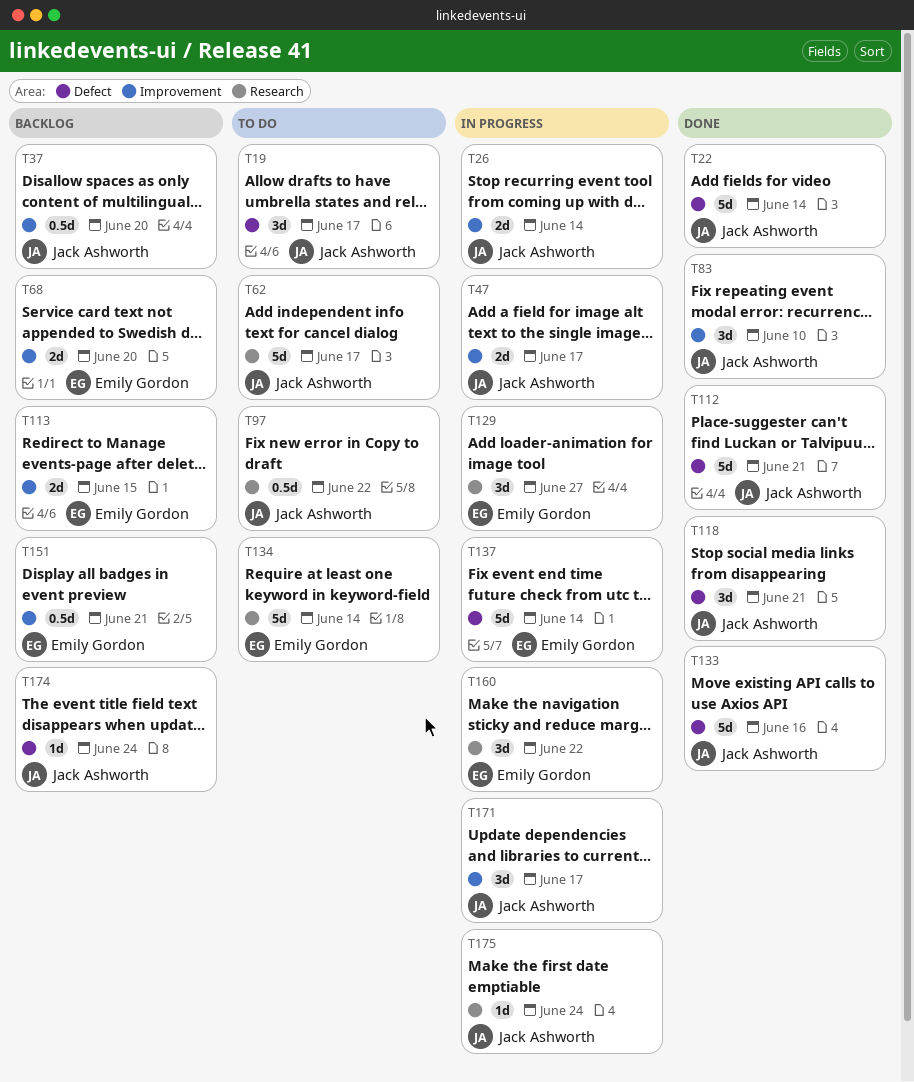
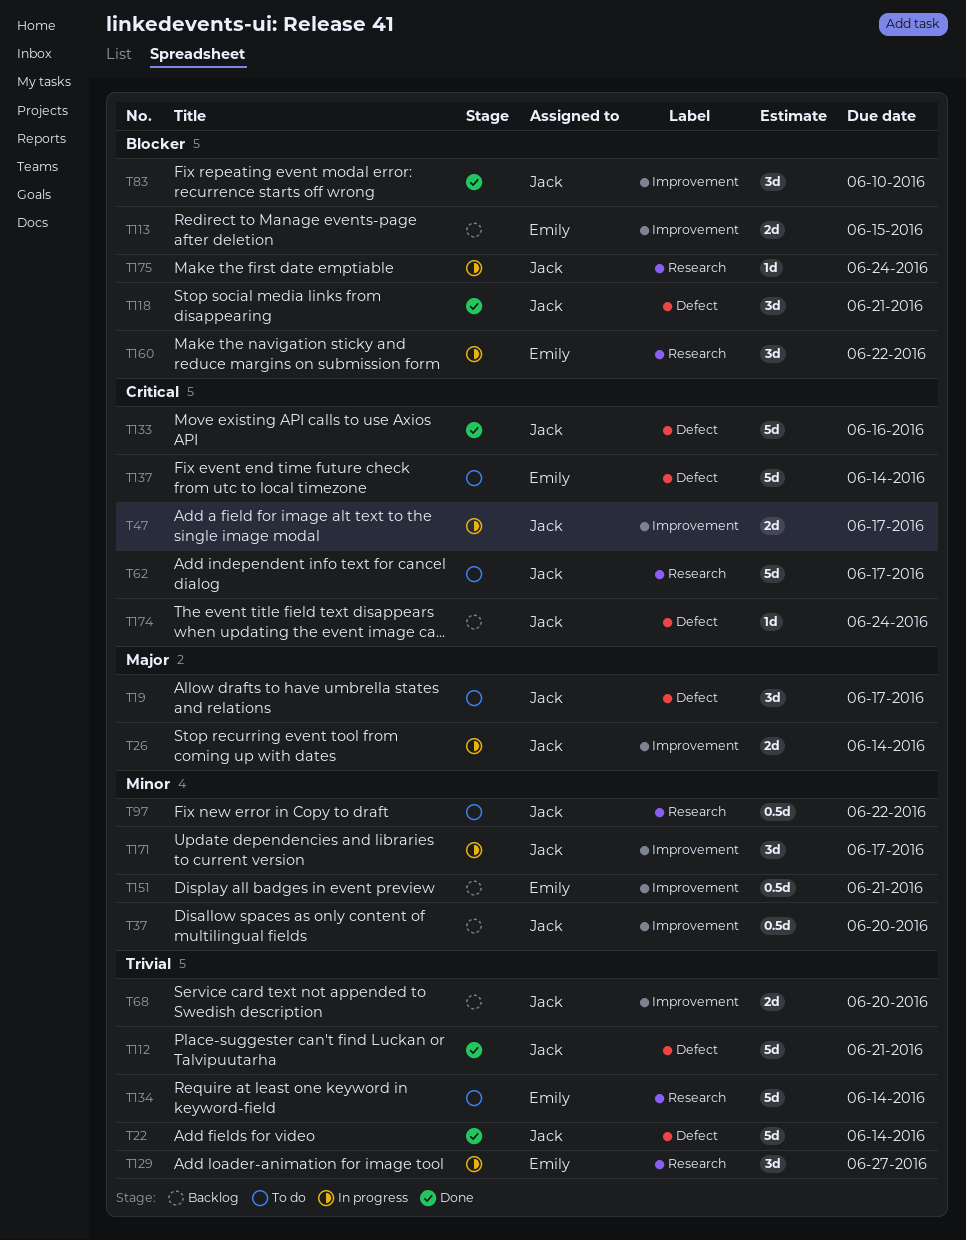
T68, owner: Emily Gordon -> Jack Ashworth
T137, status: In progress -> To do

